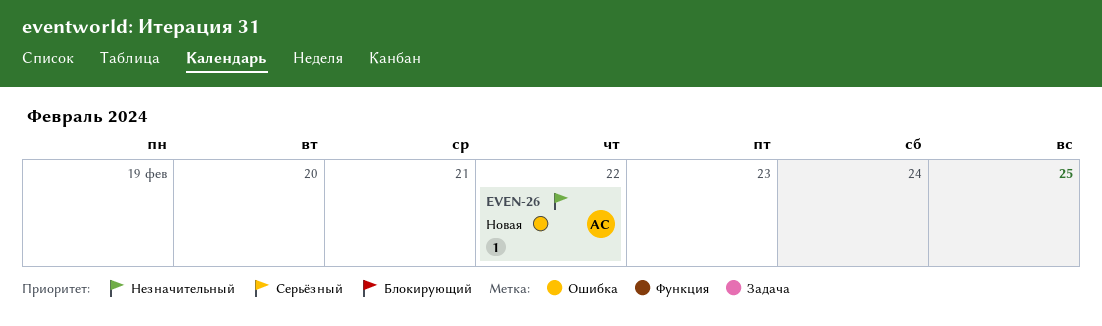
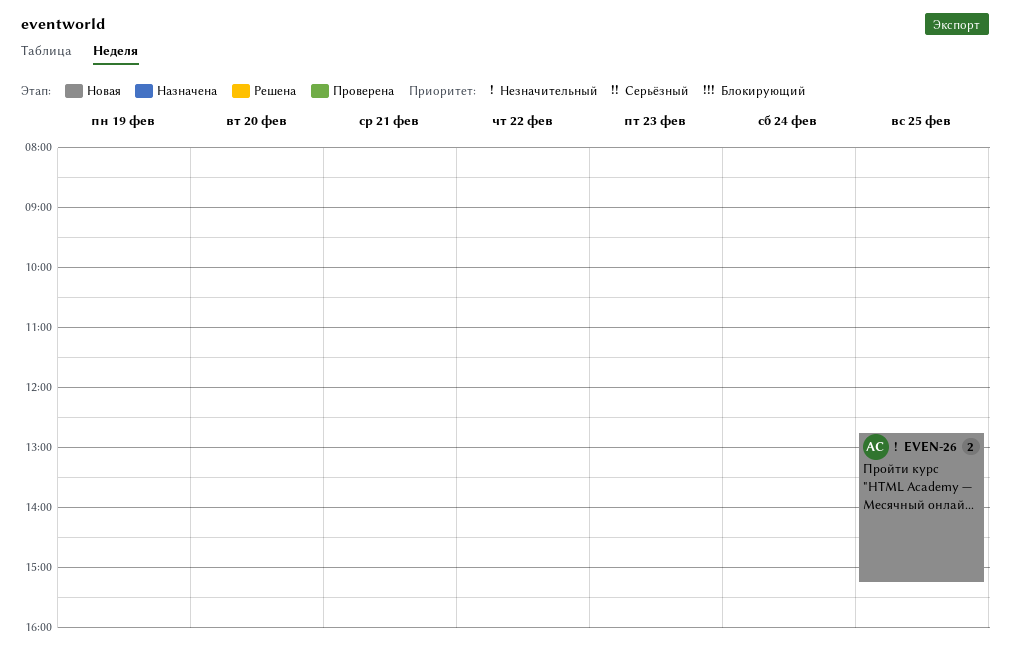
EVEN-26, estimate: 1 -> 2
EVEN-26, day: Feb 22 -> Feb 25

